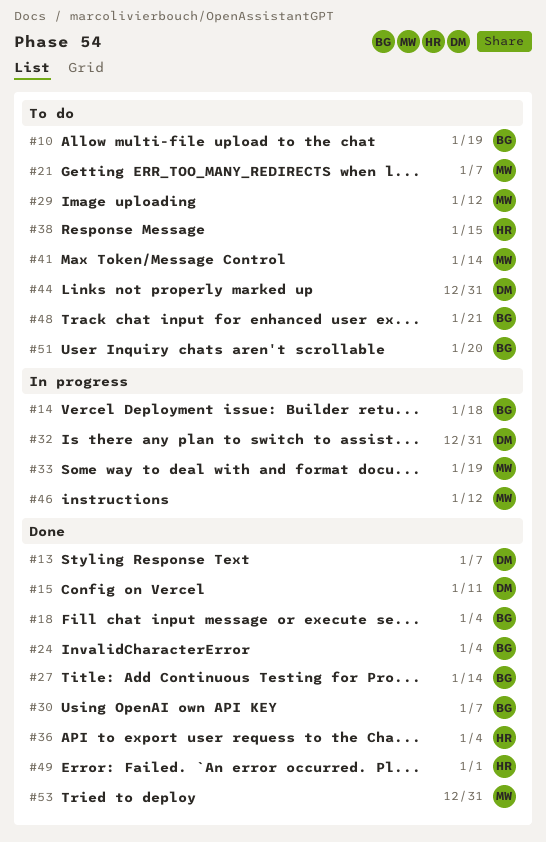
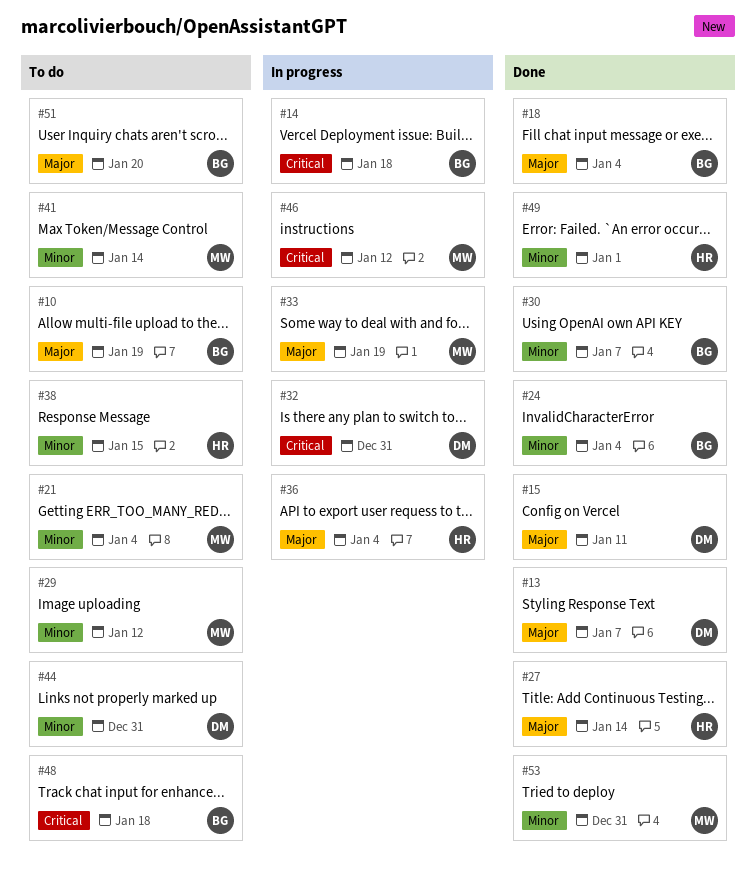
#21, due: Jan 7 -> Jan 4
#27, owner: BG -> HR
#36, status: Done -> In progress
#48, due: Jan 21 -> Jan 18

